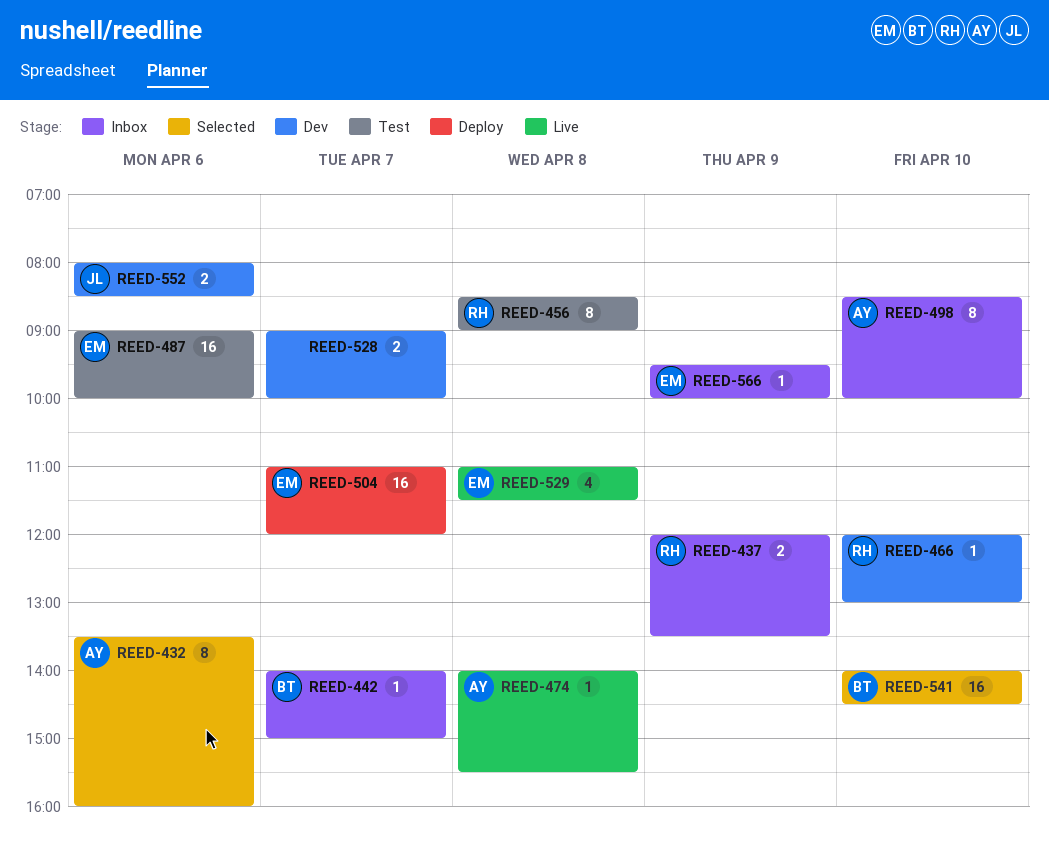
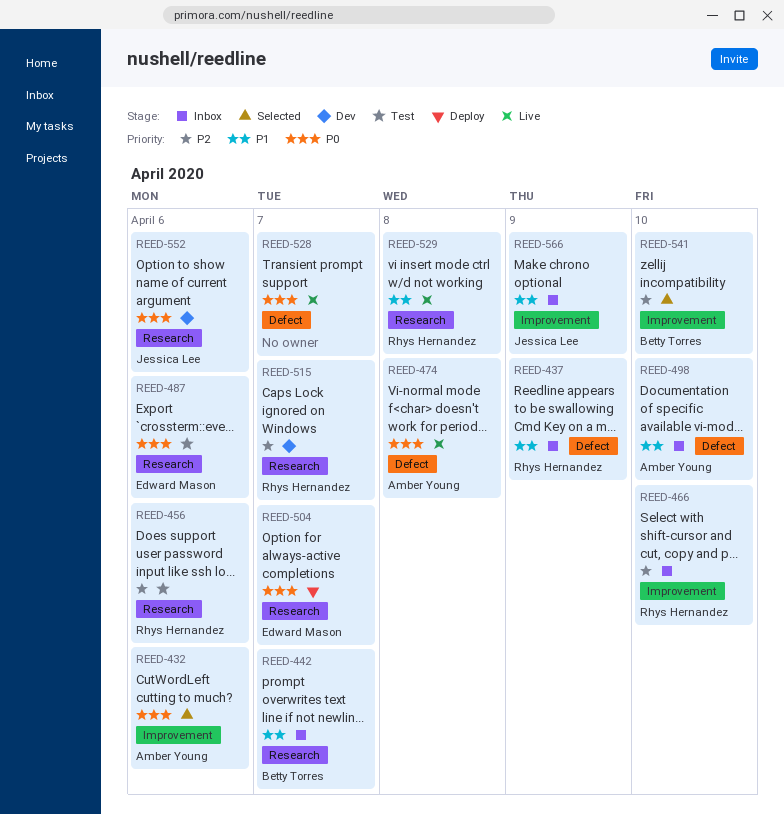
REED-456, day: Apr 8 -> Apr 6
REED-466, status: Dev -> Inbox
REED-515: none -> present
REED-528, status: Dev -> Live
REED-529, owner: Edward Mason -> Rhys Hernandez
REED-566, owner: Edward Mason -> Jessica Lee

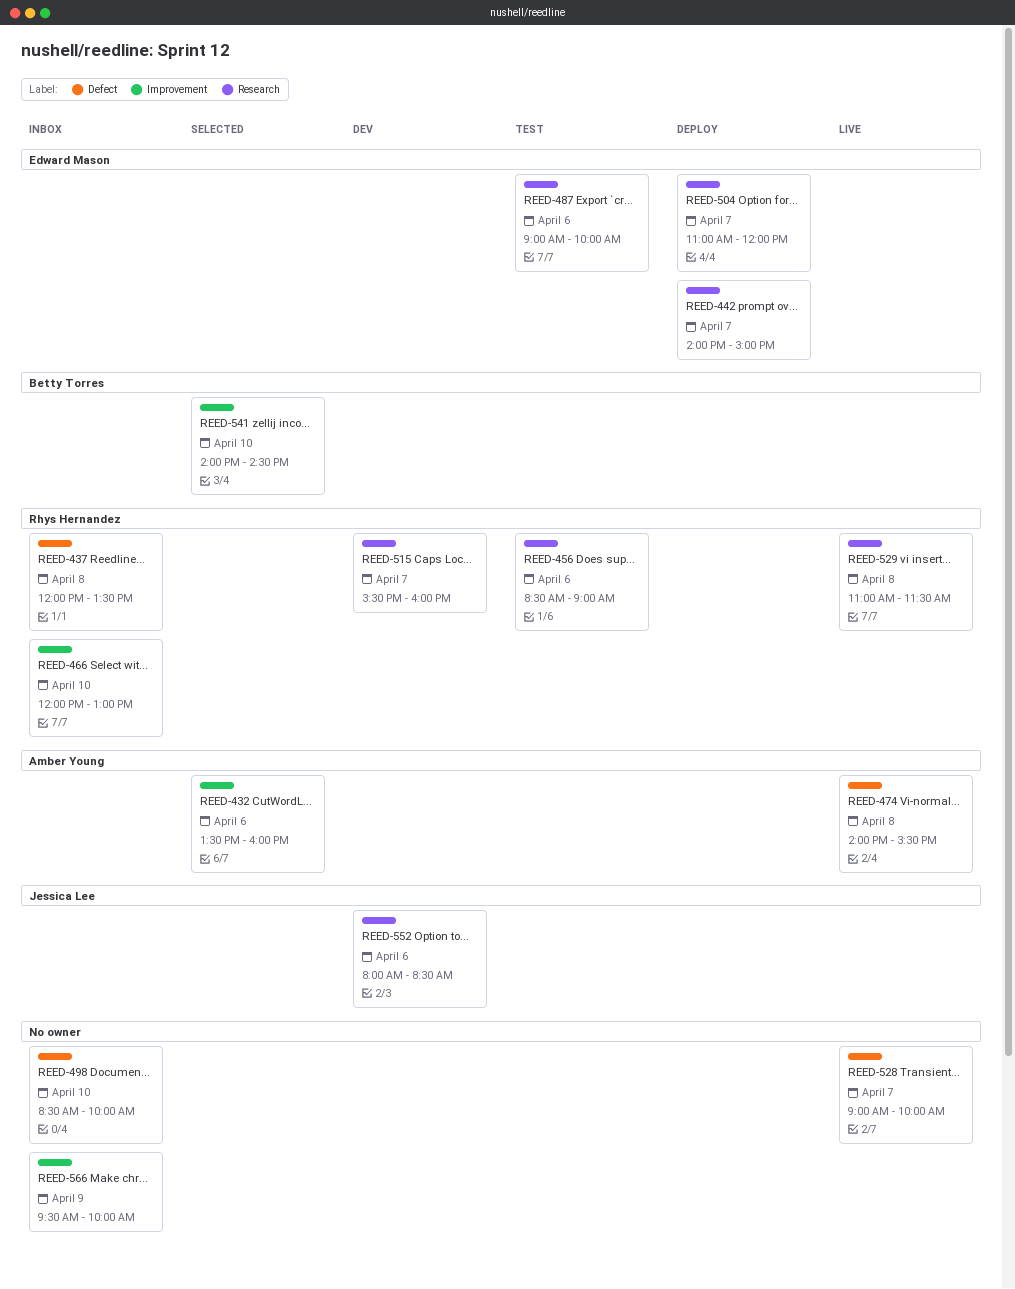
REED-437, day: Apr 9 -> Apr 8
REED-442, status: Inbox -> Deploy
REED-442, owner: Betty Torres -> Edward Mason
REED-498, owner: Amber Young -> none
REED-566, owner: Jessica Lee -> none

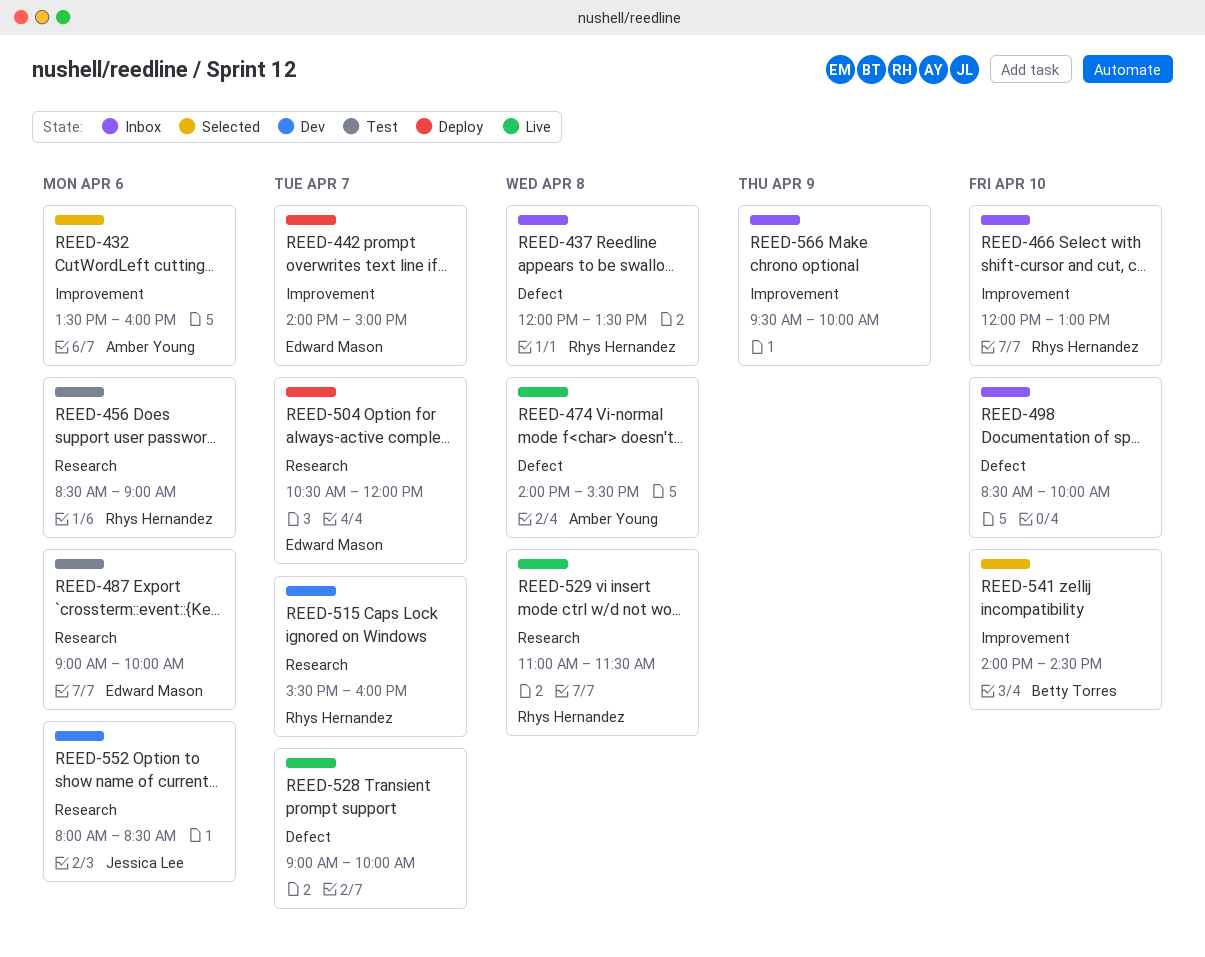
REED-442, label: Research -> Improvement
REED-504, begins: 11:00 -> 10:30

